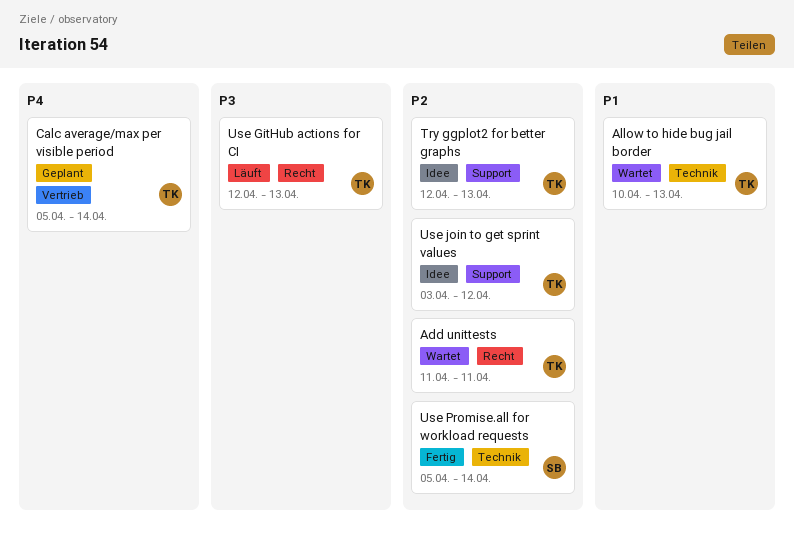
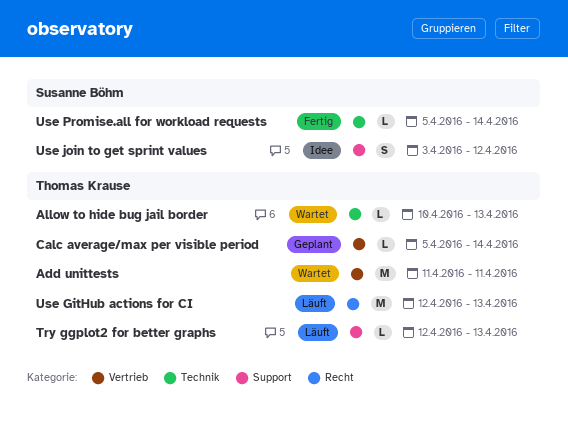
Add unittests, label: Recht -> Vertrieb
Try ggplot2 for better graphs, status: Idee -> Läuft
Use join to get sprint values, owner: Thomas Krause -> Susanne Böhm

